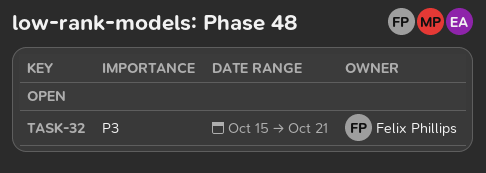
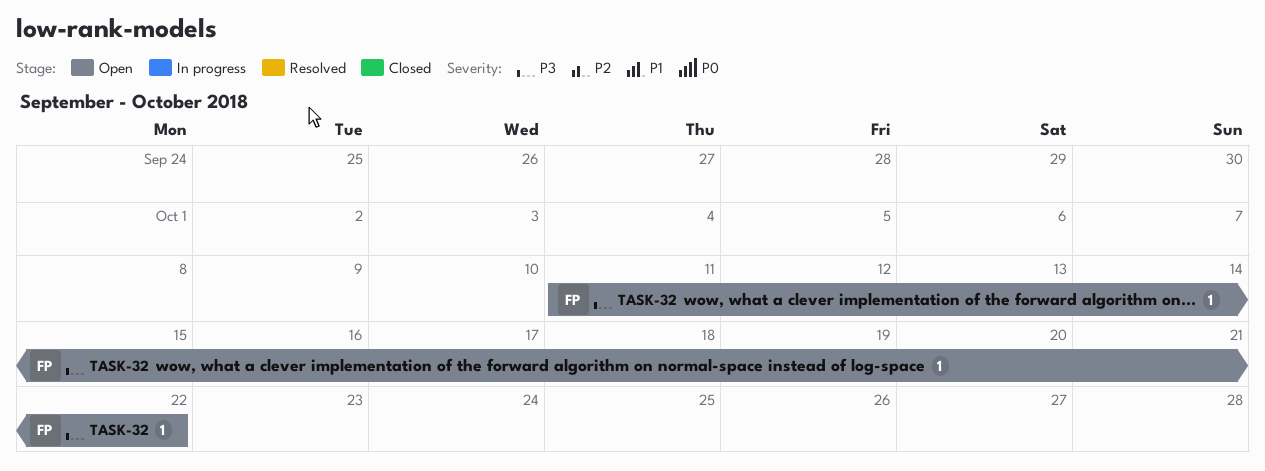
TASK-32, start: Oct 15 -> Oct 11
TASK-32, due: Oct 21 -> Oct 22

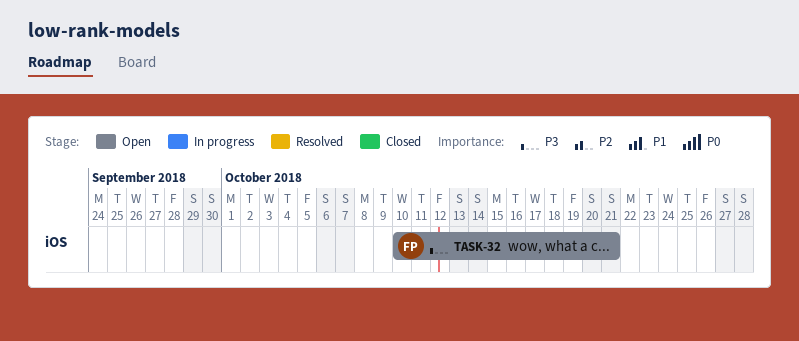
TASK-32, start: Oct 11 -> Oct 10
TASK-32, due: Oct 22 -> Oct 21

